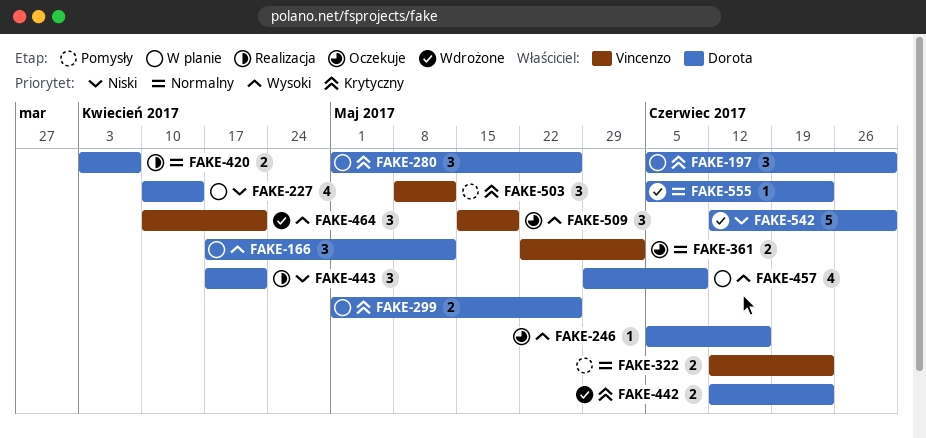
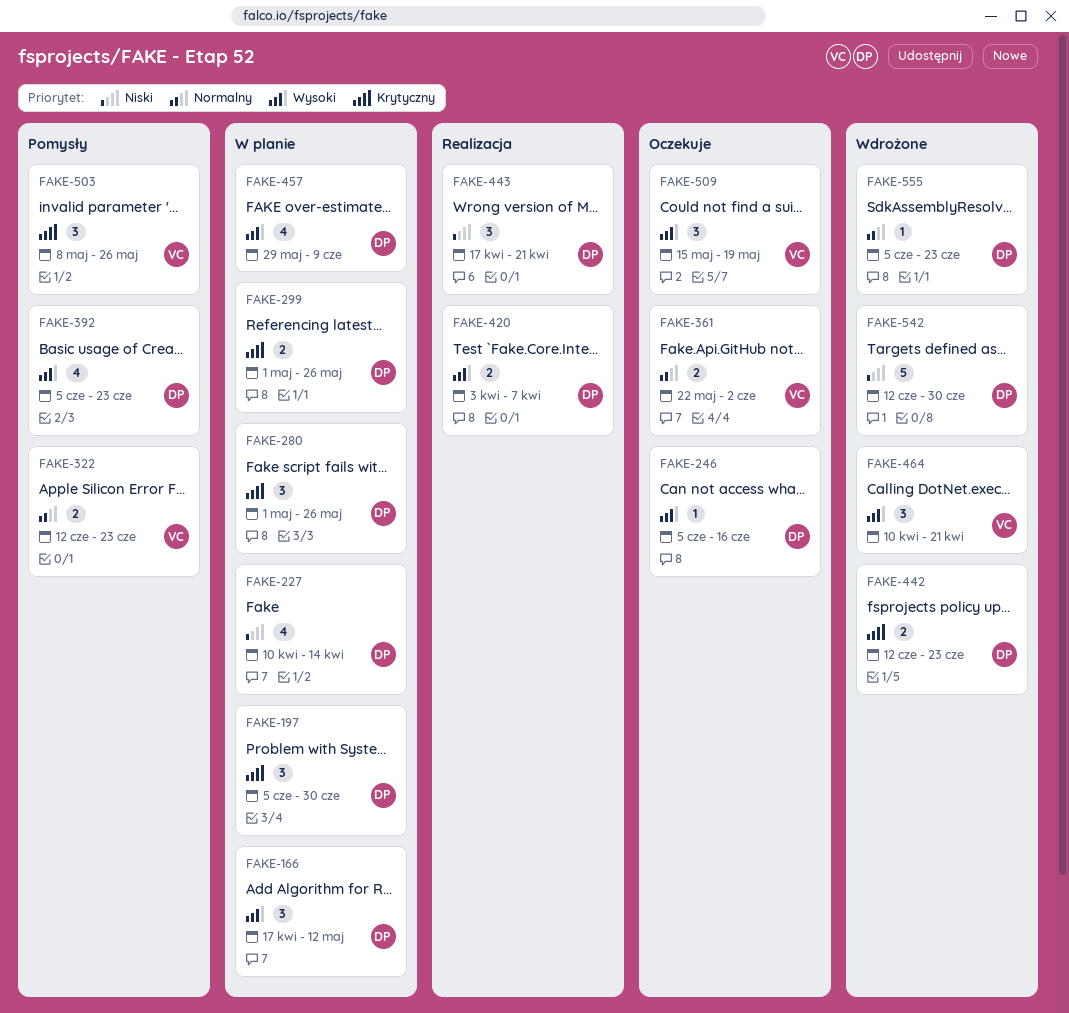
FAKE-392: none -> present
FAKE-420, priority: Normalny -> Wysoki
FAKE-503, due: May 12 -> May 26

